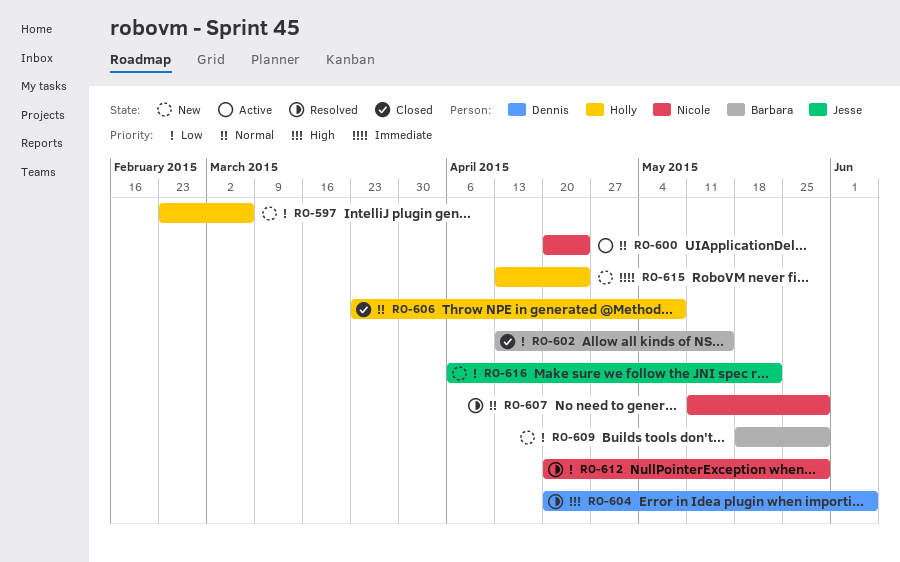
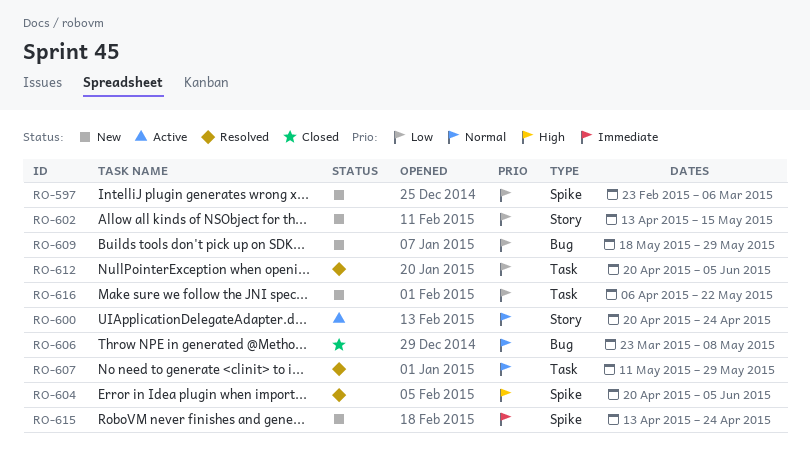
RO-602, status: Closed -> New
RO-612, due: May 29 -> Jun 5

